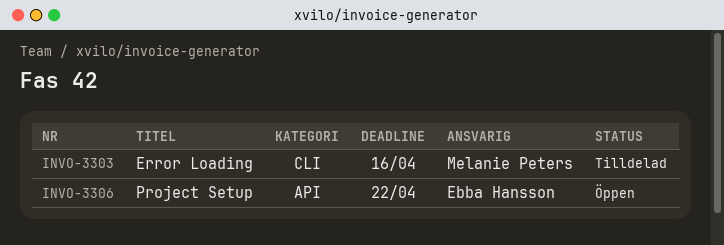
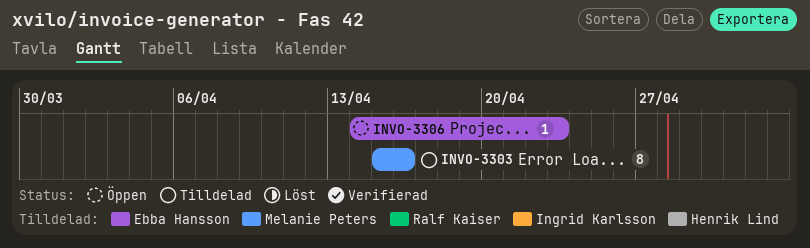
INVO-3306, due: Apr 22 -> Apr 23

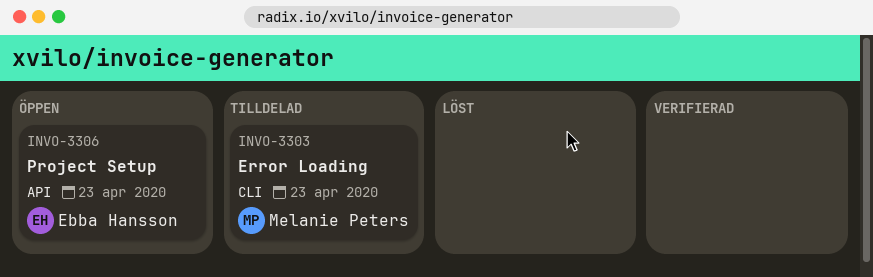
INVO-3303, due: Apr 16 -> Apr 23

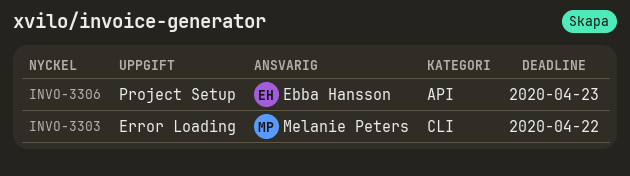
INVO-3303, due: Apr 23 -> Apr 22

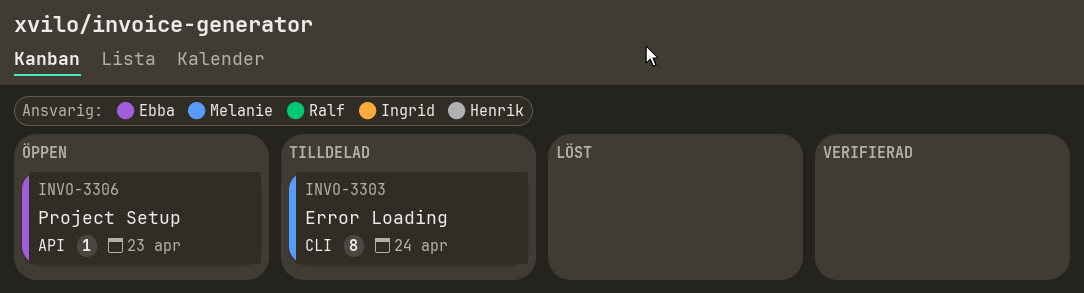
INVO-3303, due: Apr 22 -> Apr 24

